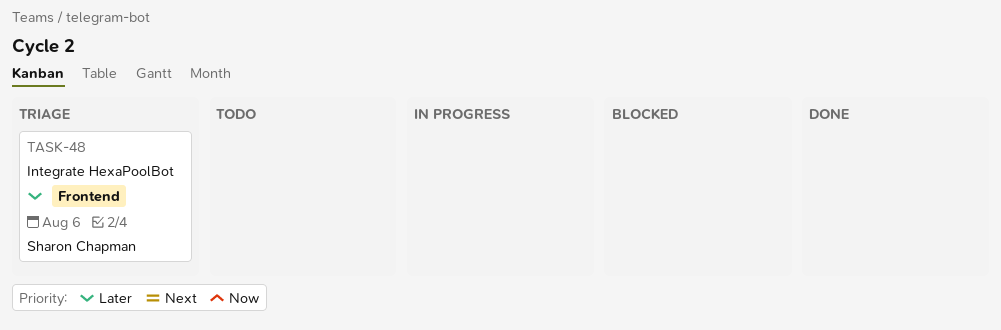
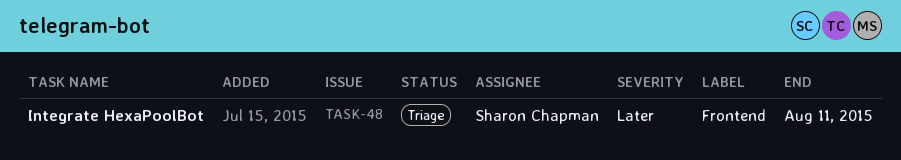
TASK-48, due: Aug 6 -> Aug 11

